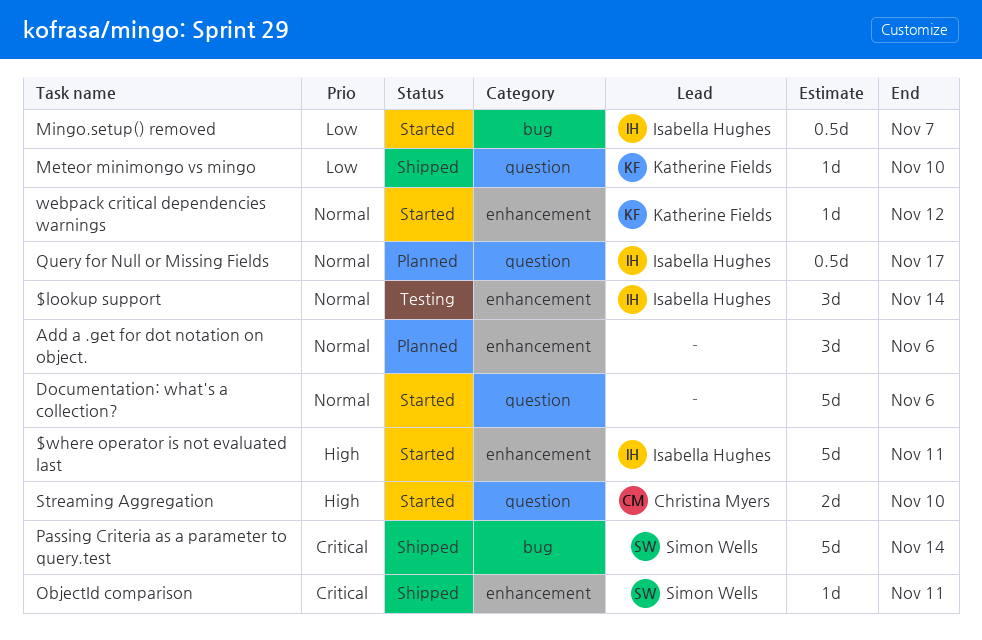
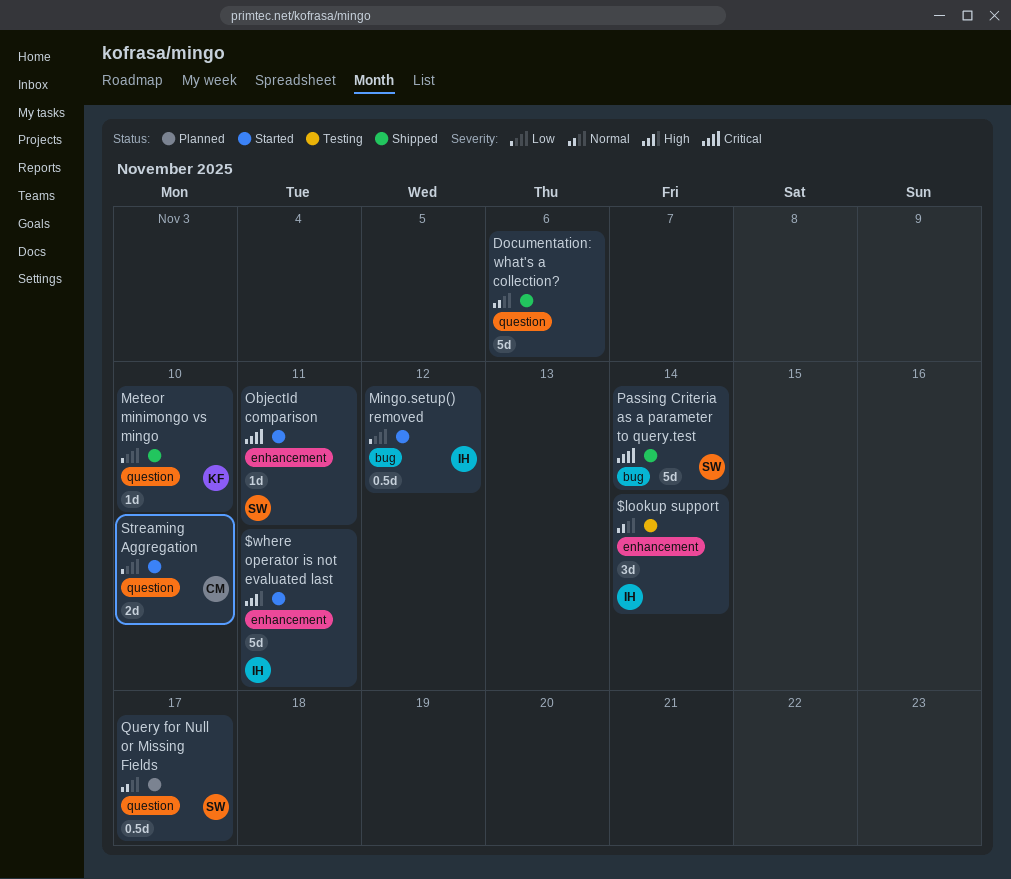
Add a .get for dot notation on object.: present -> none
Documentation: what's a collection?, status: Started -> Shipped
Mingo.setup() removed, due: Nov 7 -> Nov 12
ObjectId comparison, status: Shipped -> Started
Query for Null or Missing Fields, owner: Isabella Hughes -> Simon Wells
Streaming Aggregation, priority: High -> Low
webpack critical dependencies warnings: present -> none

